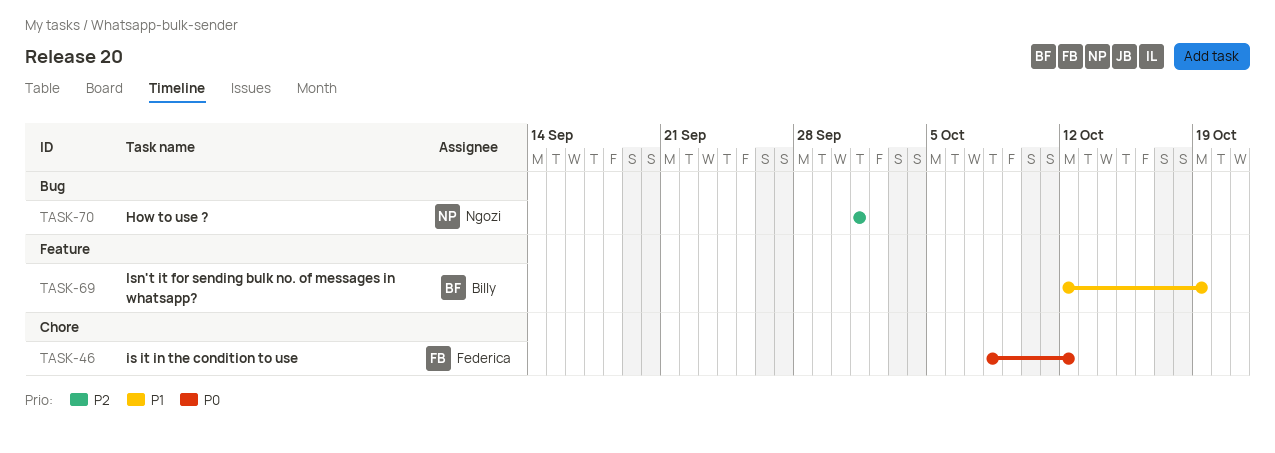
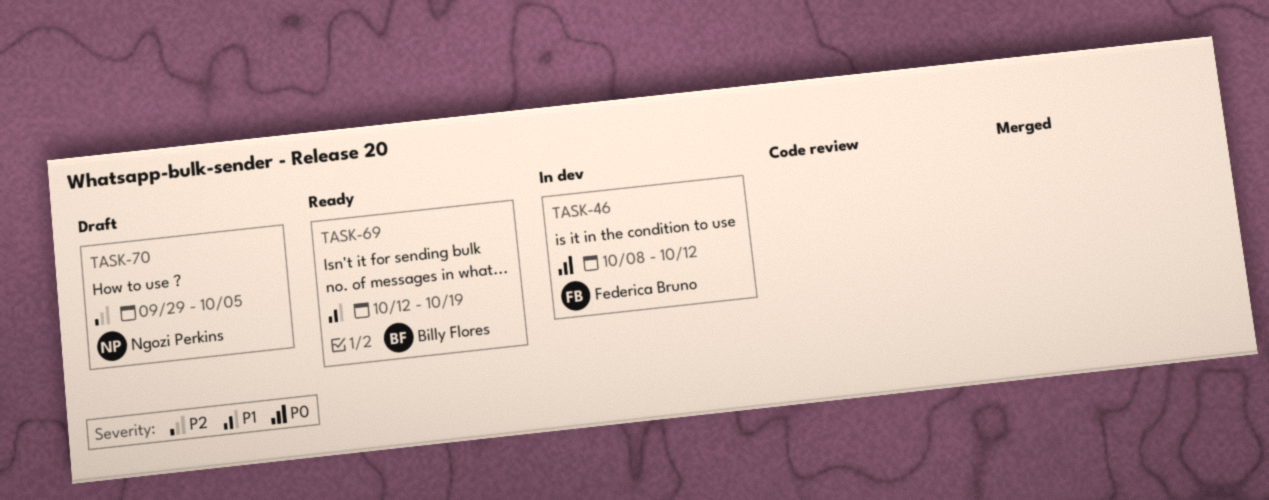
TASK-70, start: Oct 1 -> Sep 29
TASK-70, due: Oct 1 -> Oct 5

